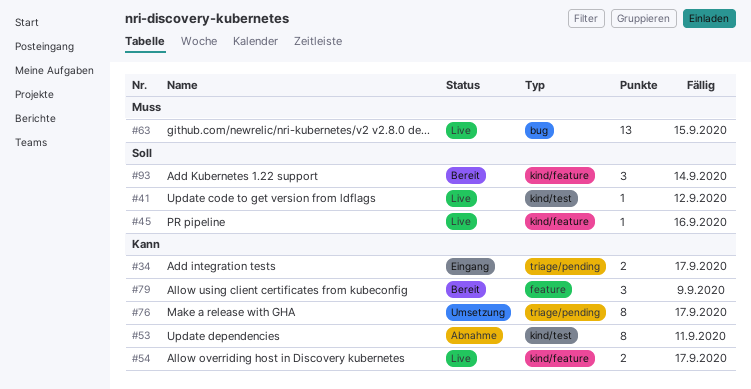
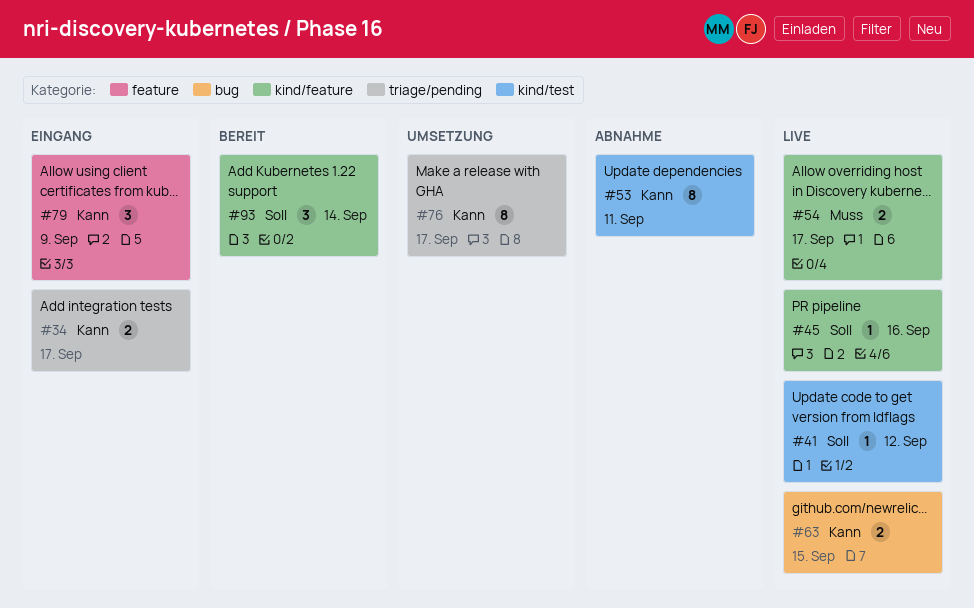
#54, priority: Kann -> Muss
#63, priority: Muss -> Kann
#63, estimate: 13 -> 2
#79, status: Bereit -> Eingang

